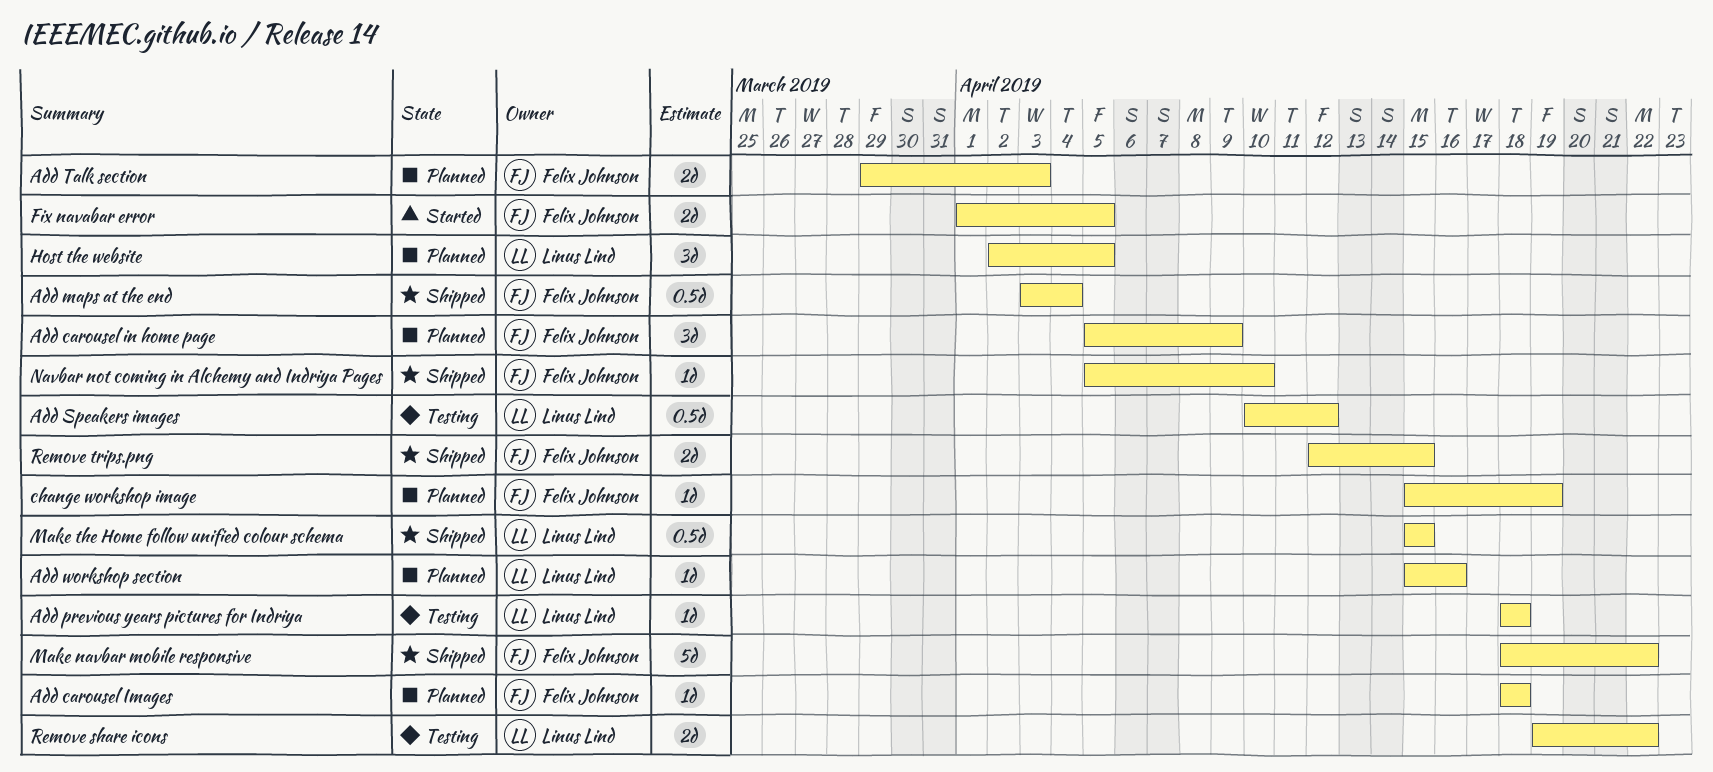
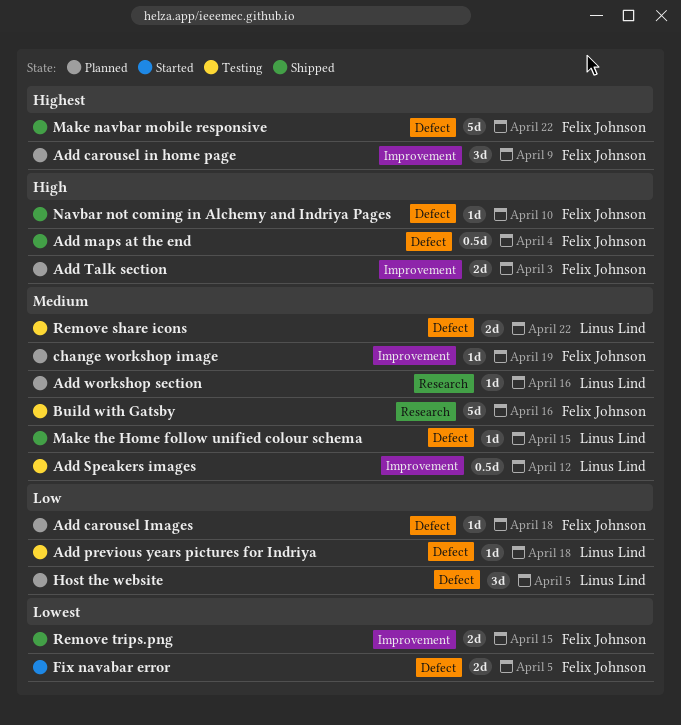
Build with Gatsby: none -> present
Make the Home follow unified colour schema, estimate: 0.5d -> 1d

